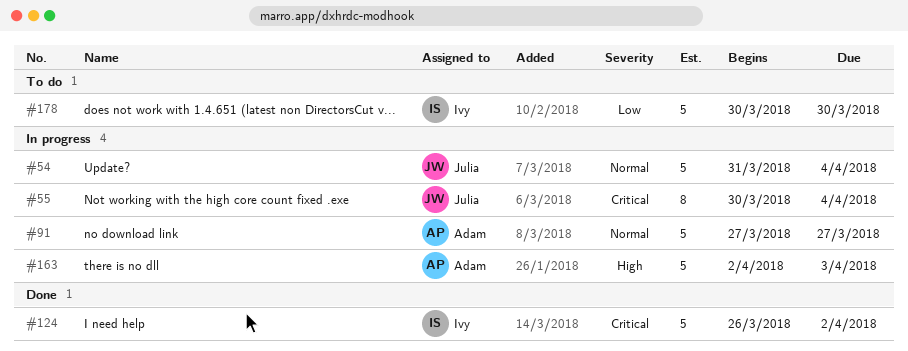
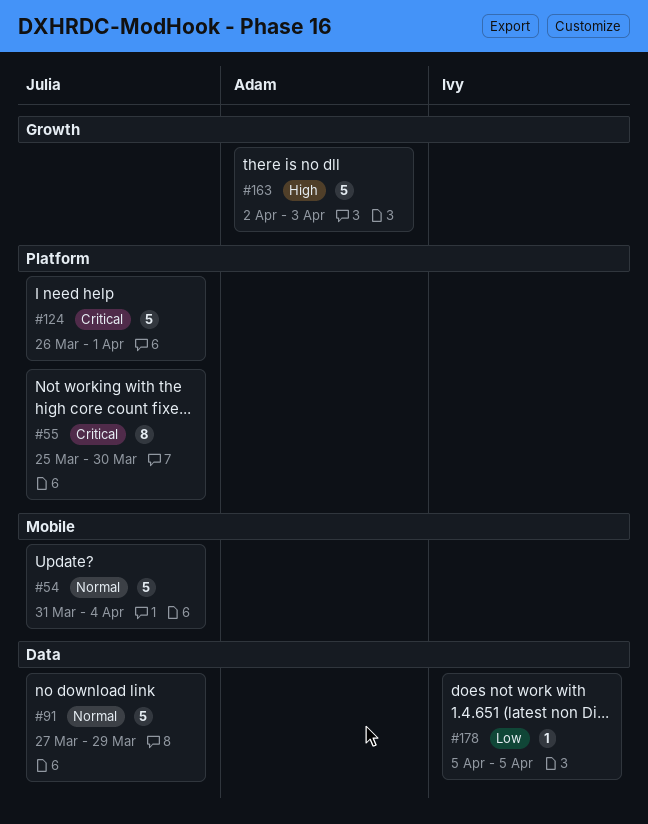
#55, start: Mar 30 -> Mar 25
#55, due: Apr 4 -> Mar 30
#91, owner: Adam -> Julia
#91, due: Mar 27 -> Mar 29
#124, owner: Ivy -> Julia
#124, due: Apr 2 -> Apr 1
#178, estimate: 5 -> 1
#178, start: Mar 30 -> Apr 5
#178, due: Mar 30 -> Apr 5

